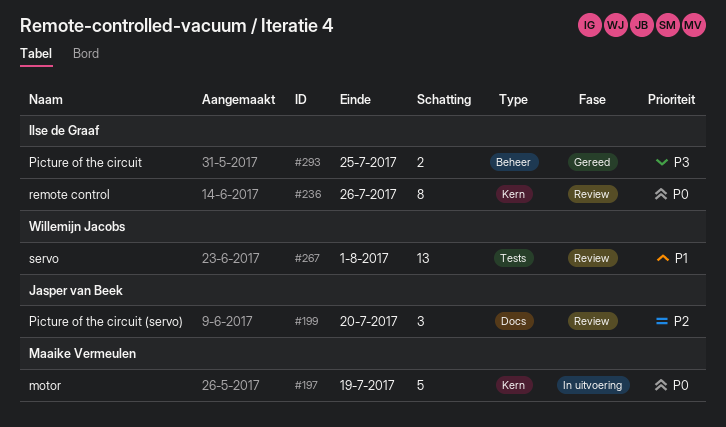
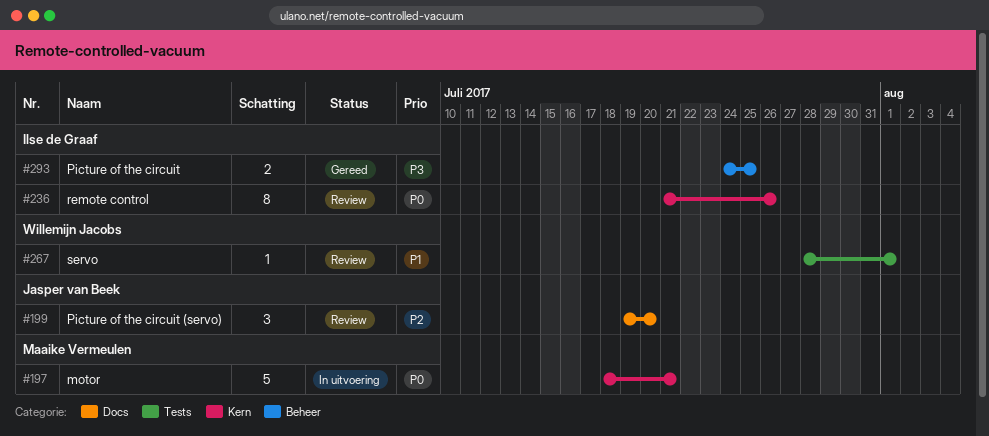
#197, due: Jul 19 -> Jul 21
#267, estimate: 13 -> 1

